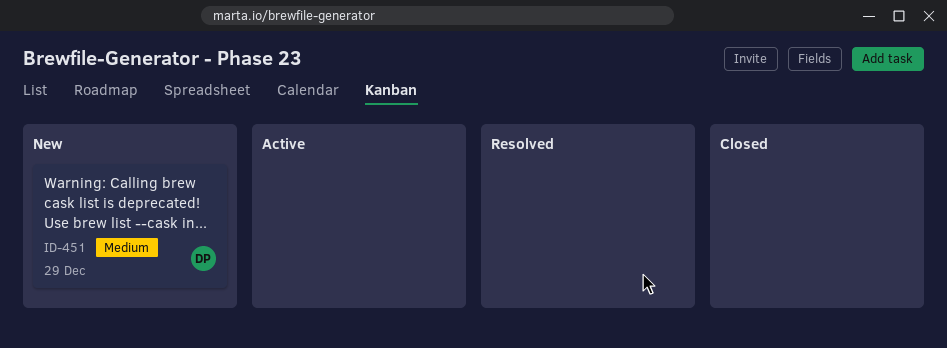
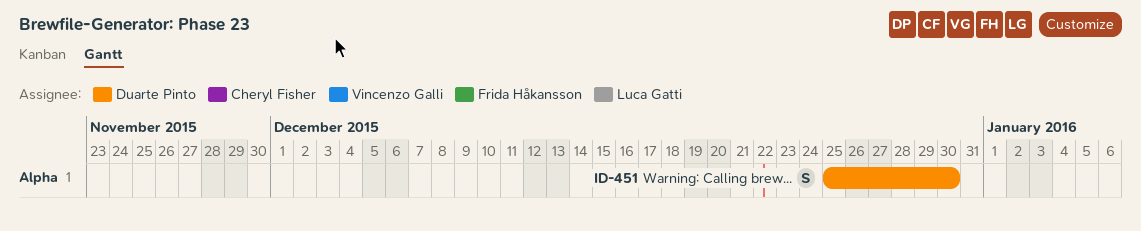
ID-451, due: Dec 29 -> Dec 30

